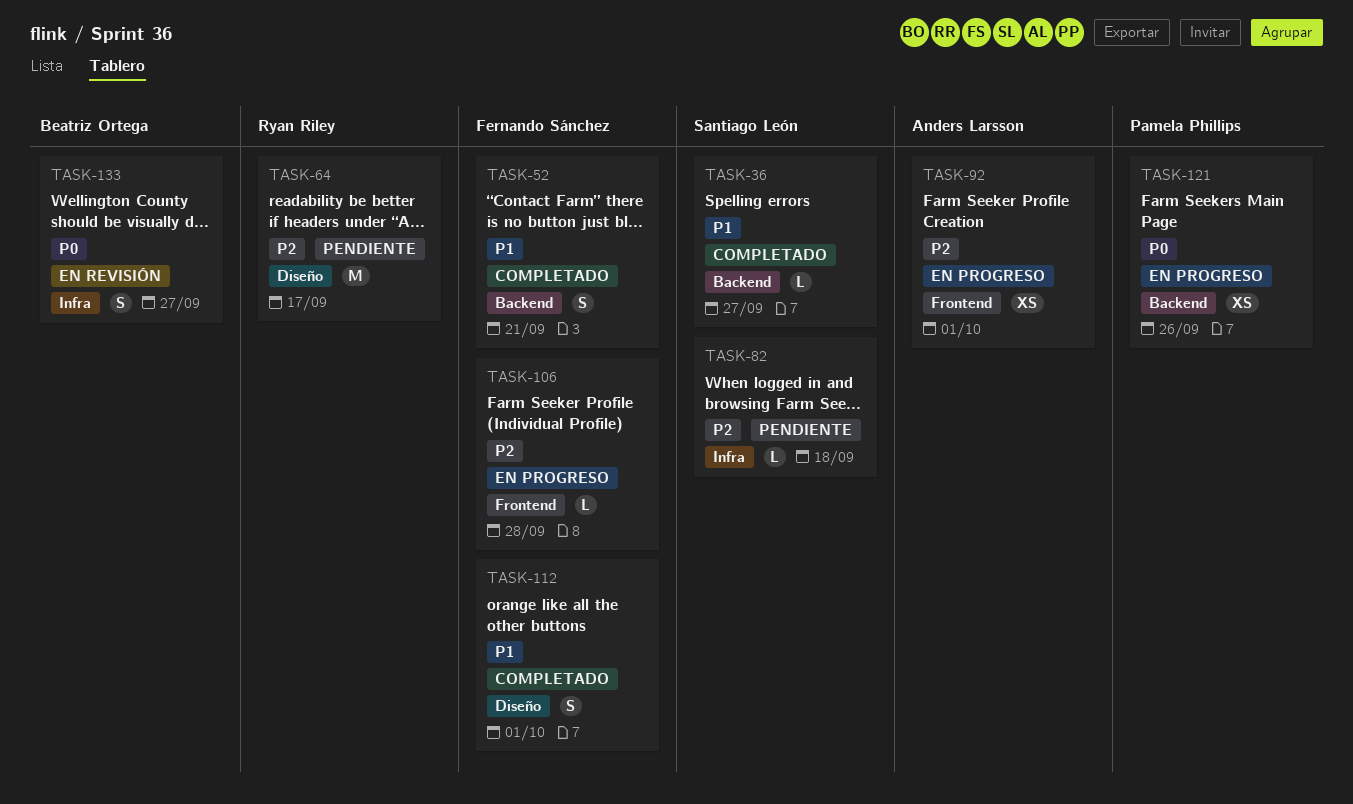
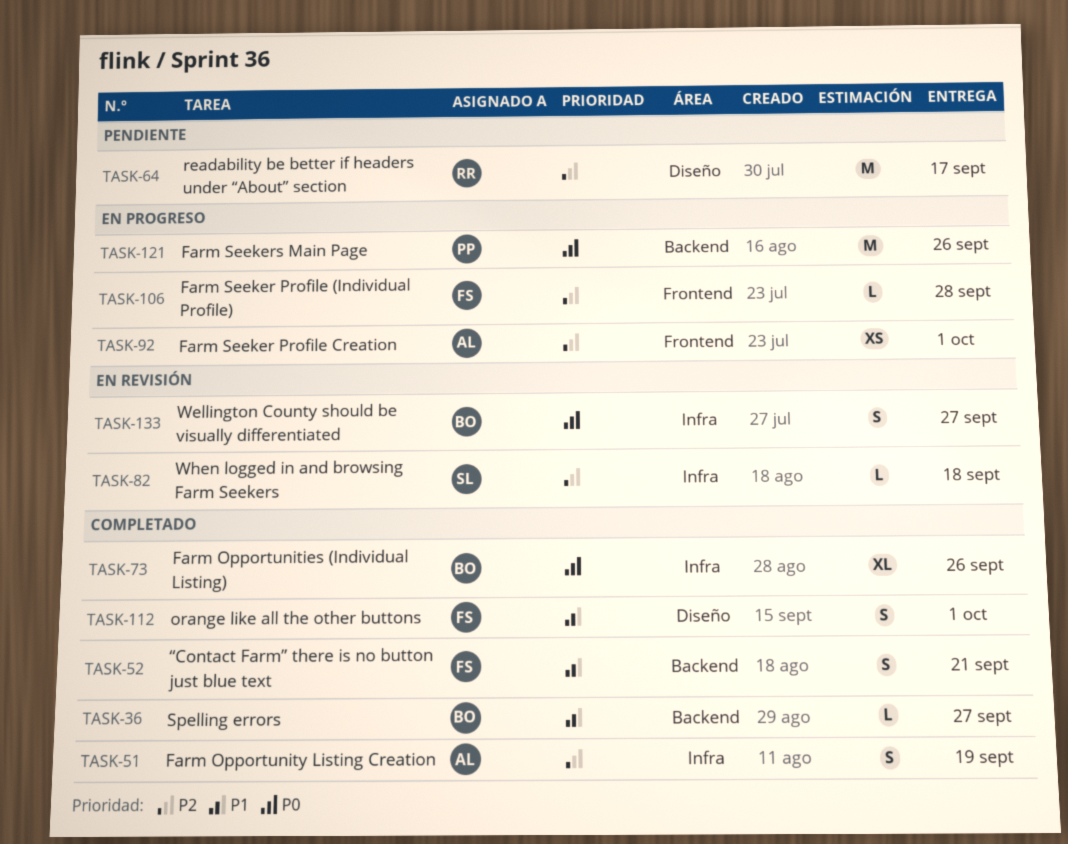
TASK-36, owner: Santiago León -> Beatriz Ortega
TASK-51: none -> present
TASK-73: none -> present
TASK-82, status: Pendiente -> En revisión
TASK-121, estimate: XS -> M

